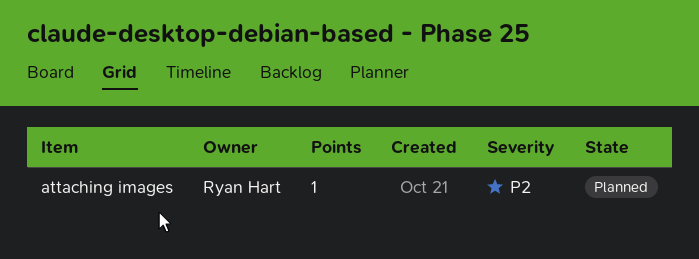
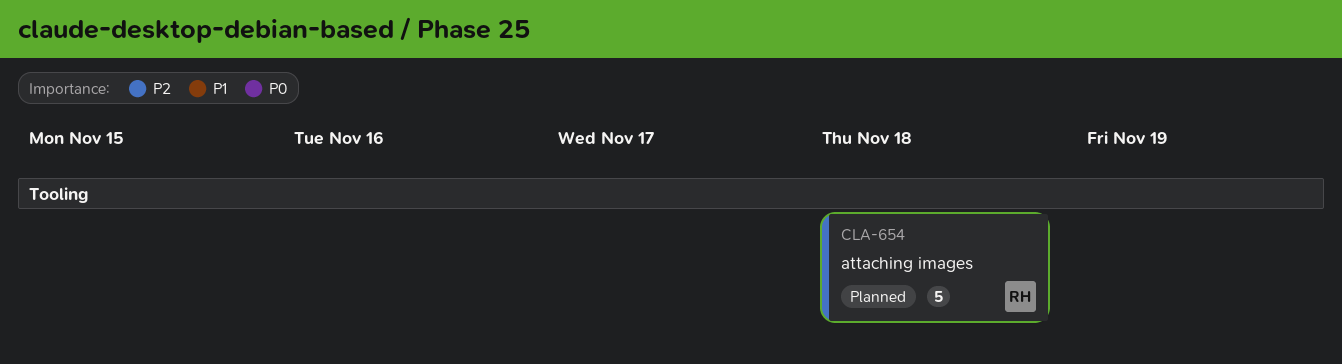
attaching images, estimate: 1 -> 5

